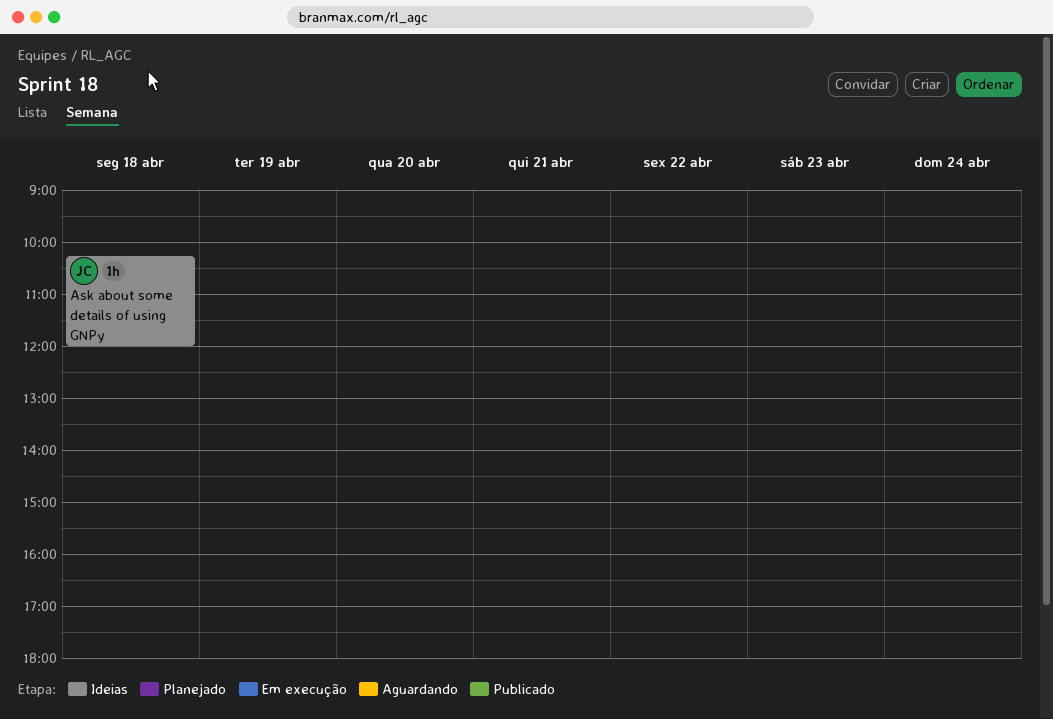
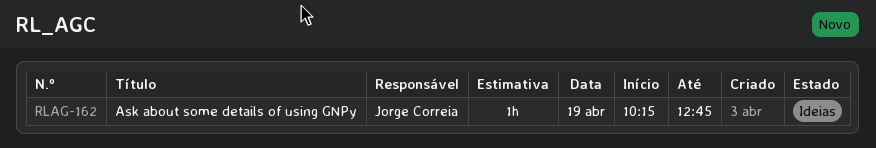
Ask about some details of using GNPy, day: Apr 18 -> Apr 19
Ask about some details of using GNPy, ends: 12:00 -> 12:45

